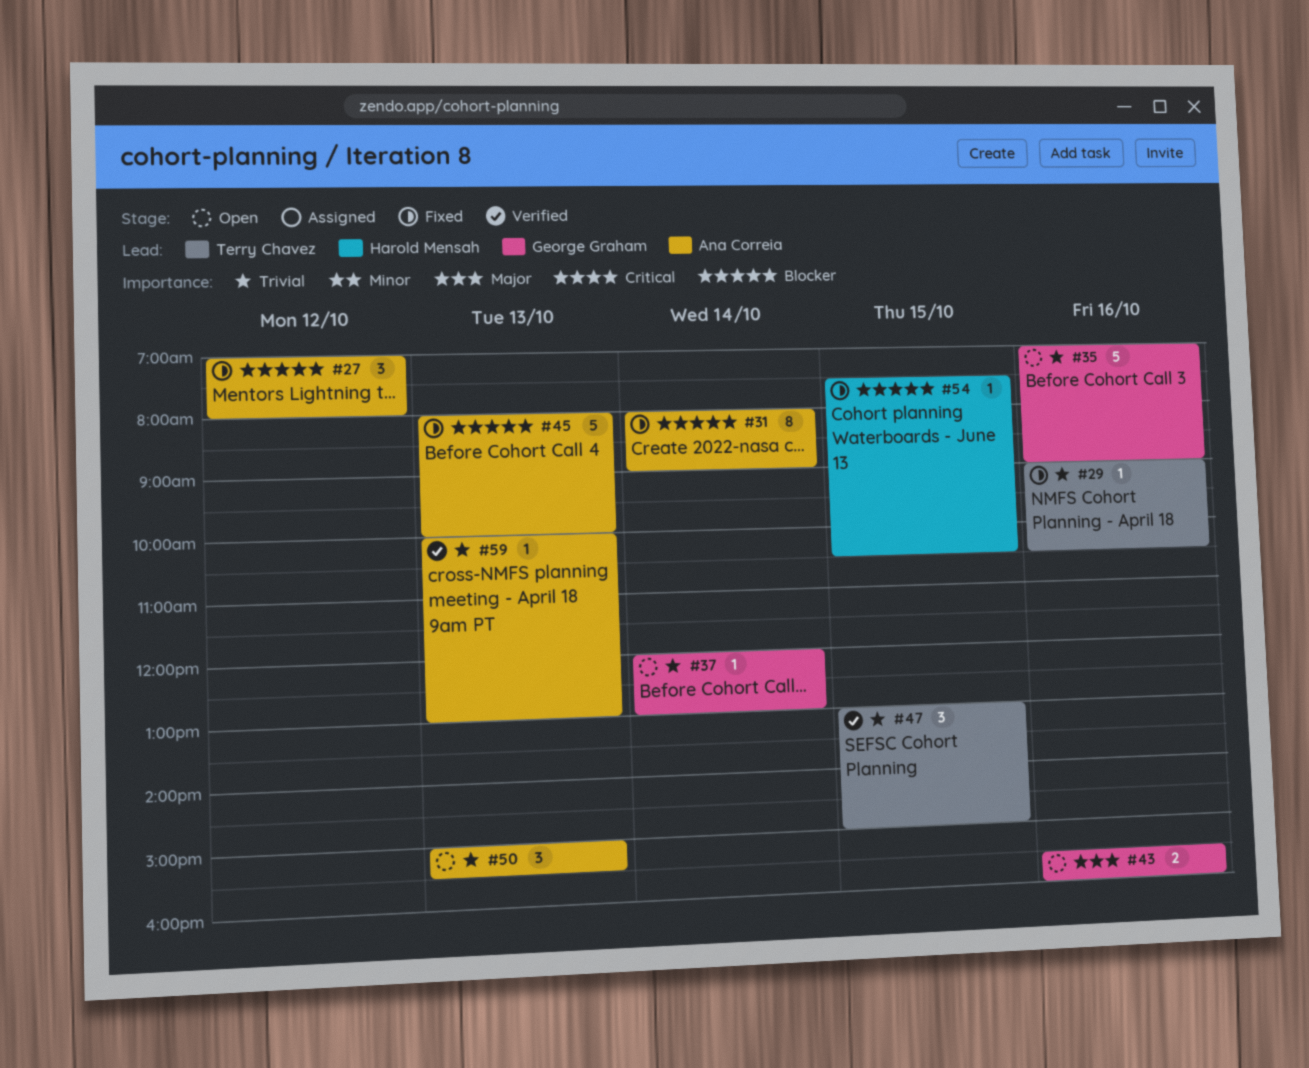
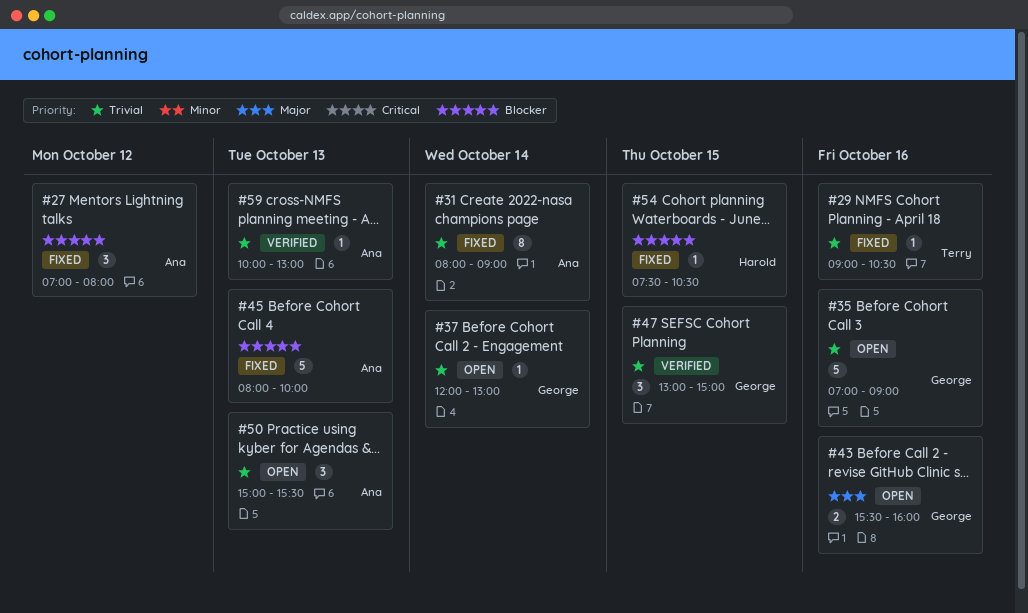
#31, priority: Blocker -> Trivial
#47, owner: Terry Chavez -> George Graham

